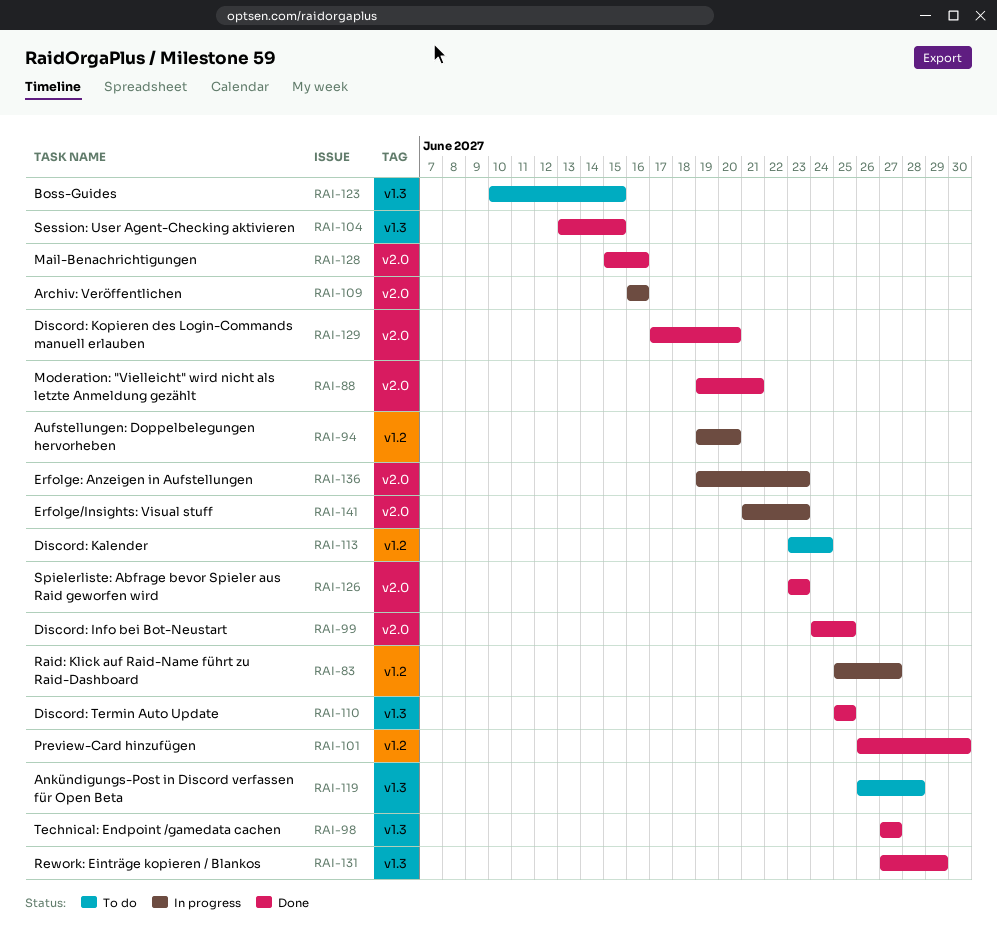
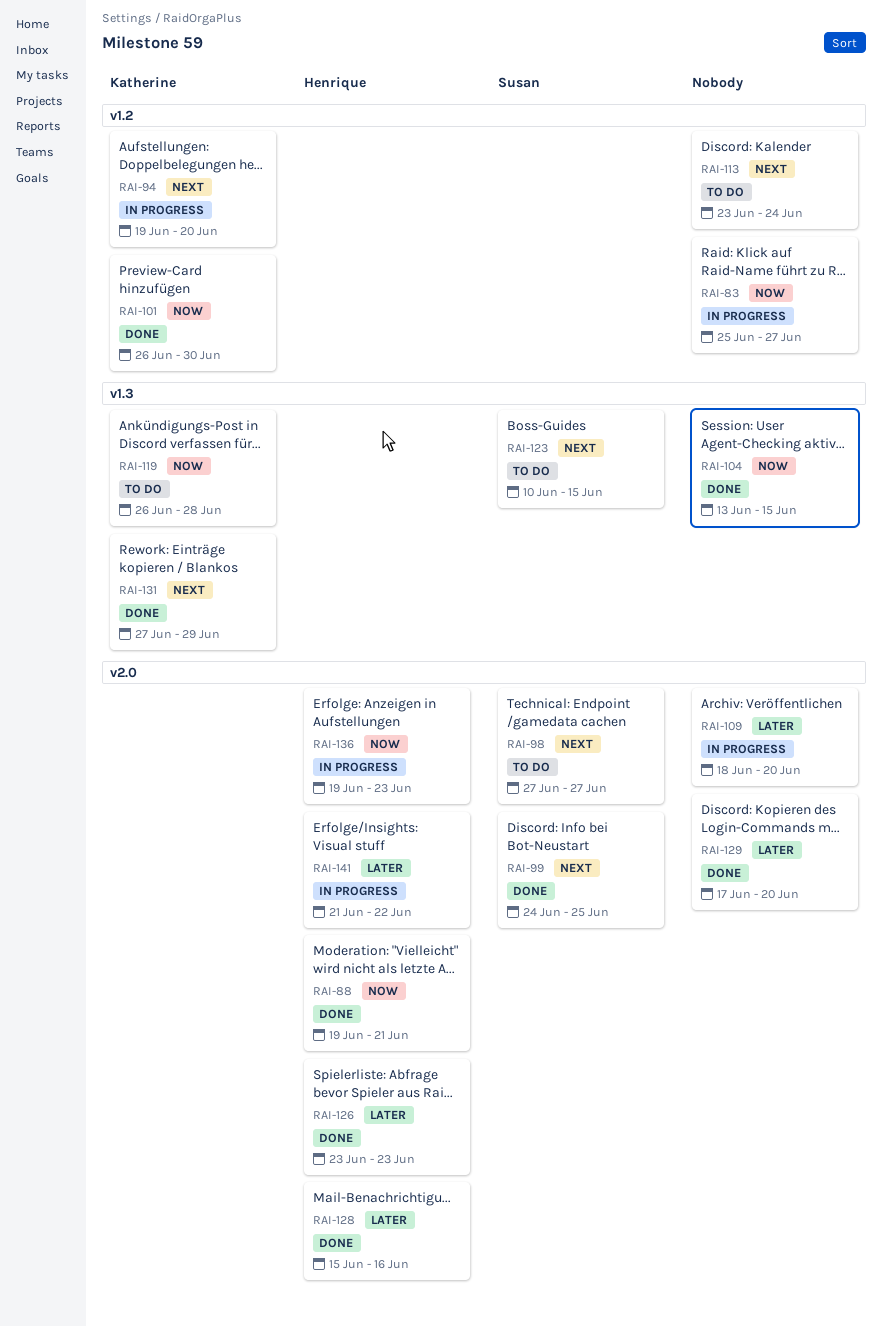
RAI-98, status: Done -> To do
RAI-98, label: v1.3 -> v2.0
RAI-109, start: Jun 16 -> Jun 18
RAI-109, due: Jun 16 -> Jun 20
RAI-110: present -> none
RAI-141, due: Jun 23 -> Jun 22

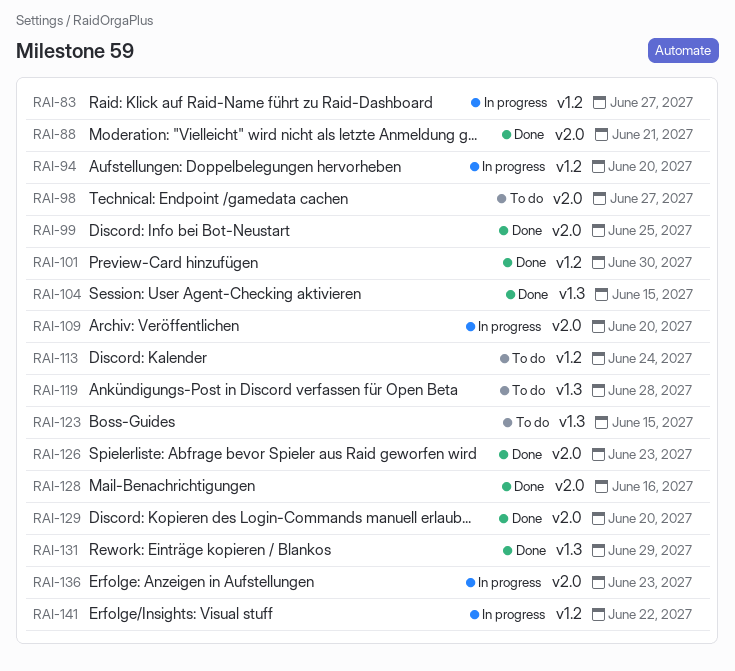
RAI-141, label: v2.0 -> v1.2

